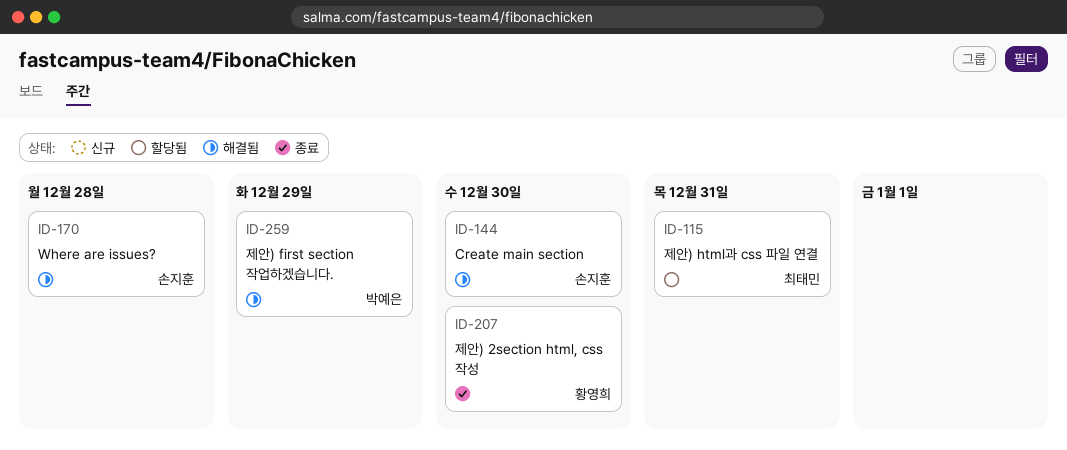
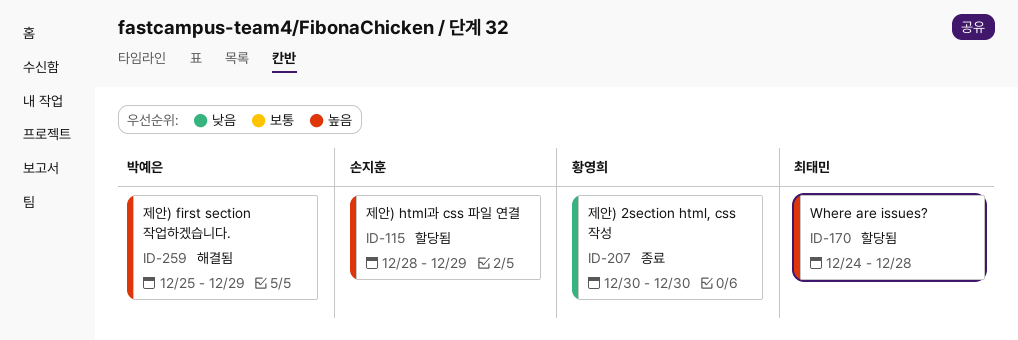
ID-115, owner: 최태민 -> 손지훈
ID-115, due: Dec 31 -> Dec 29
ID-144: present -> none
ID-170, status: 해결됨 -> 할당됨
ID-170, owner: 손지훈 -> 최태민

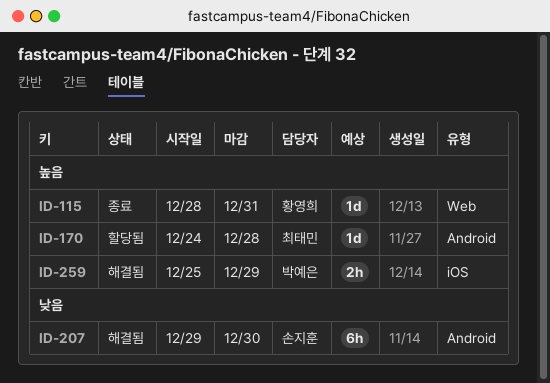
ID-115, status: 할당됨 -> 종료
ID-115, owner: 손지훈 -> 황영희
ID-115, due: Dec 29 -> Dec 31
ID-207, status: 종료 -> 해결됨
ID-207, owner: 황영희 -> 손지훈
ID-207, start: Dec 30 -> Dec 29

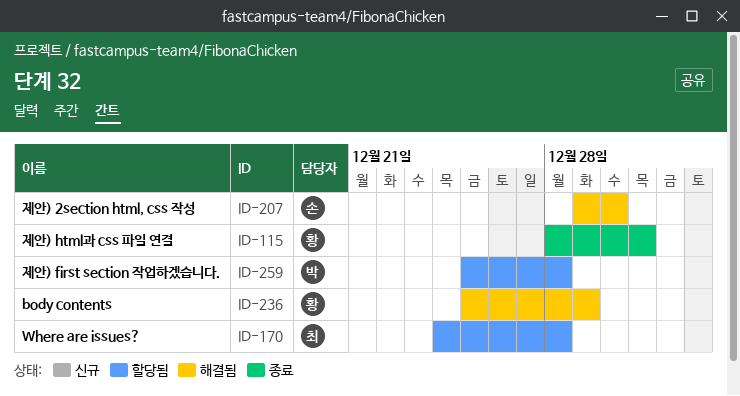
ID-236: none -> present
ID-259, status: 해결됨 -> 할당됨
ID-259, due: Dec 29 -> Dec 28

